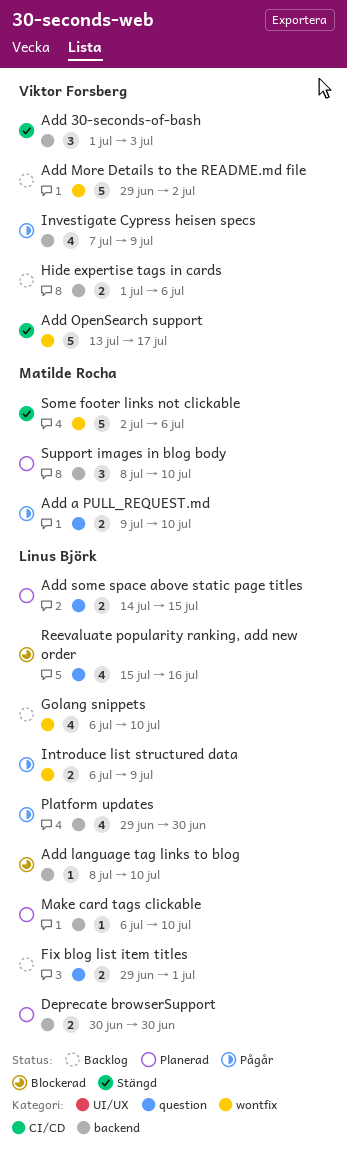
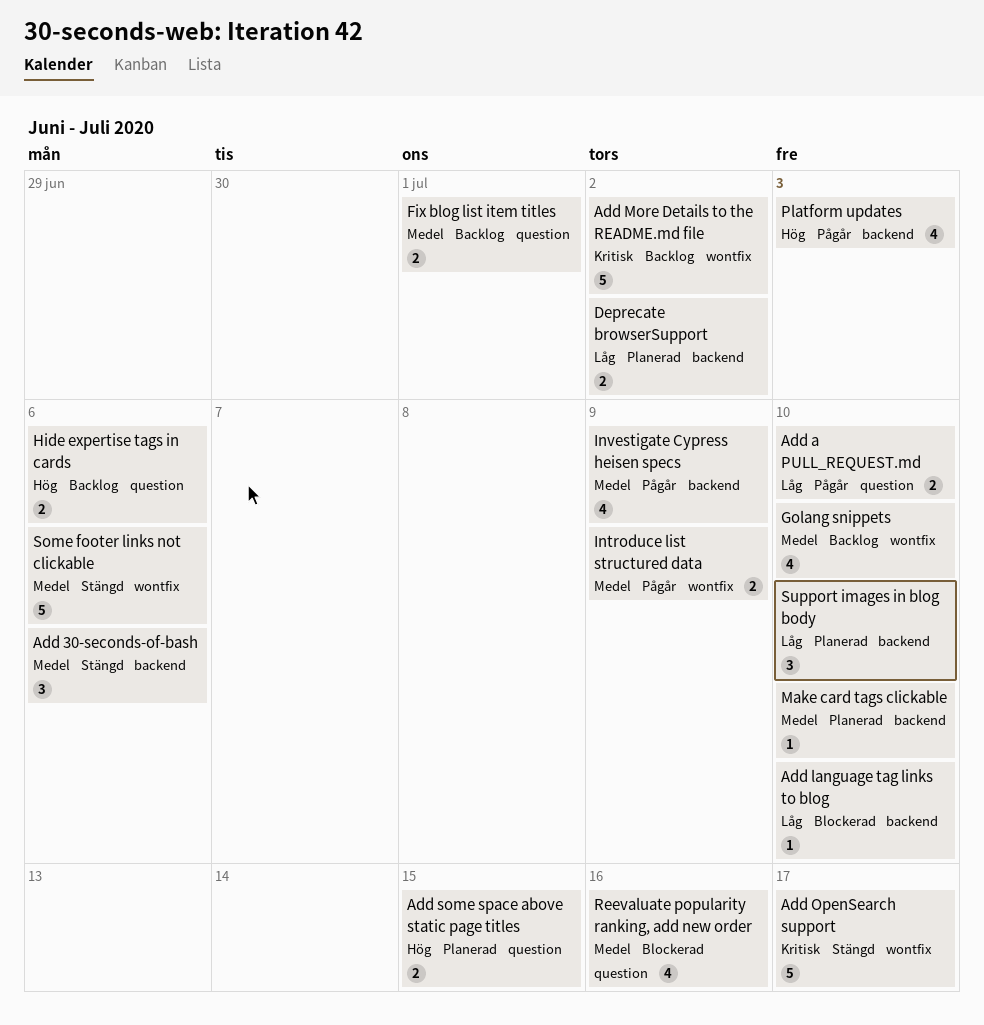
Add 30-seconds-of-bash, due: Jul 3 -> Jul 6
Deprecate browserSupport, due: Jun 30 -> Jul 2
Hide expertise tags in cards, label: backend -> question
Platform updates, due: Jun 30 -> Jul 3

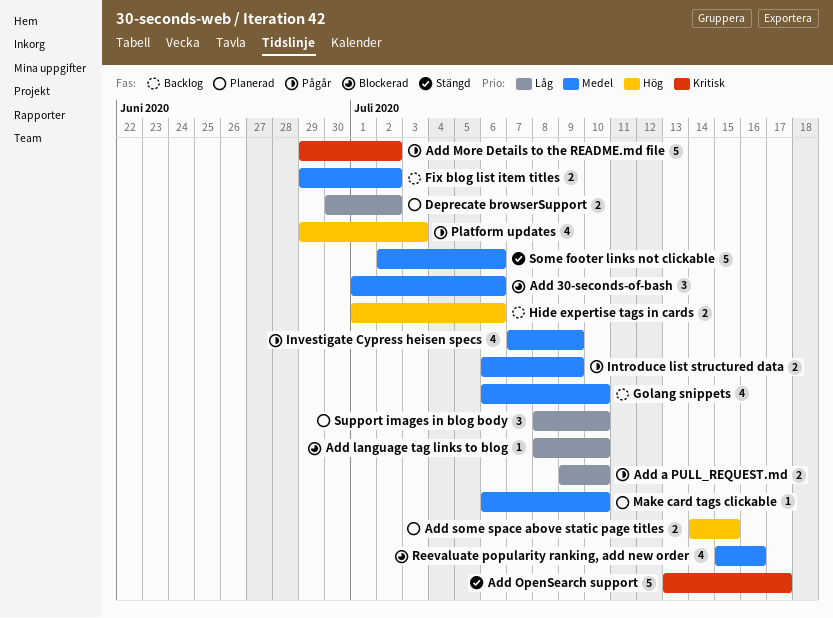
Add 30-seconds-of-bash, status: Stängd -> Blockerad
Add More Details to the README.md file, status: Backlog -> Pågår
Fix blog list item titles, due: Jul 1 -> Jul 2

